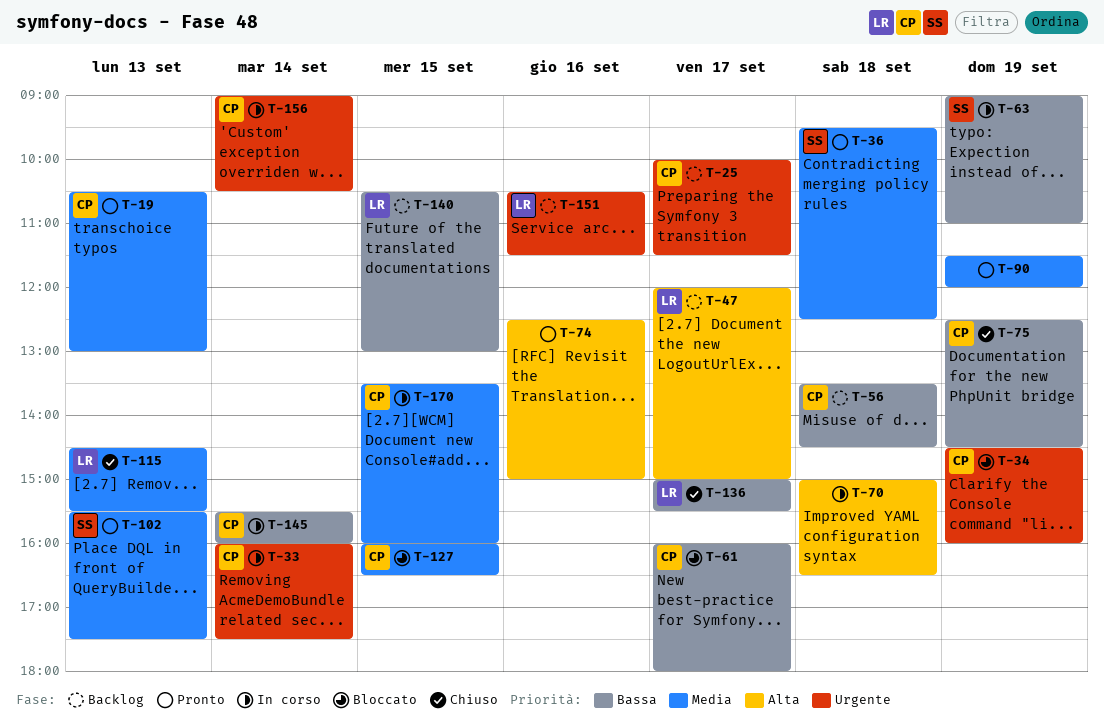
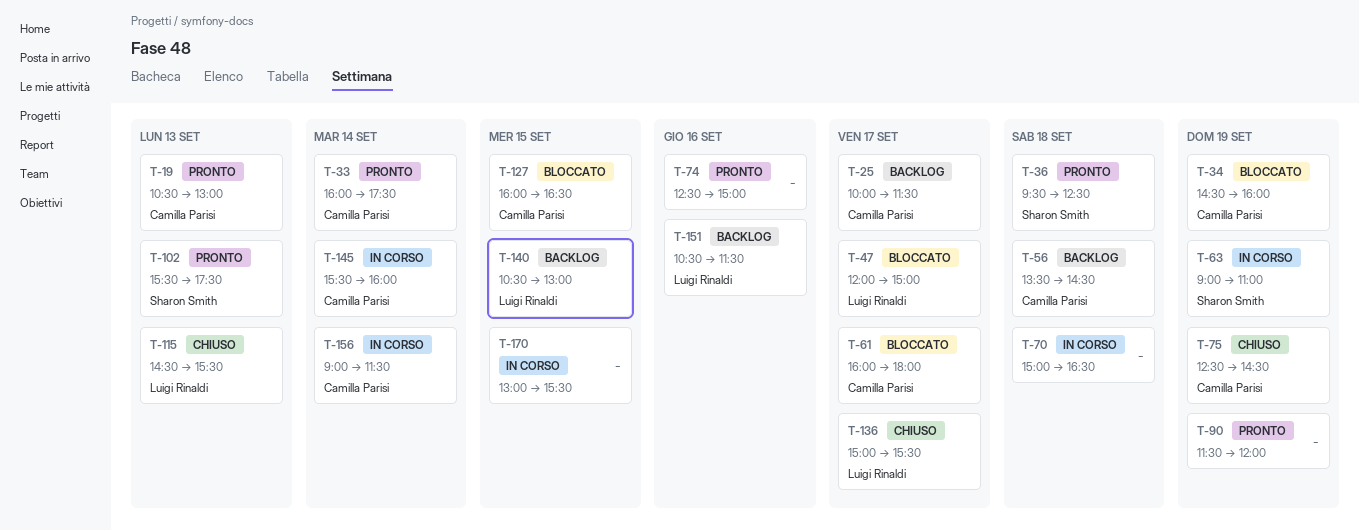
T-33, status: In corso -> Pronto
T-47, status: Backlog -> Bloccato
T-156, ends: 10:30 -> 11:30
T-170, owner: Camilla Parisi -> none
T-170, begins: 13:30 -> 13:00
T-170, ends: 16:00 -> 15:30

